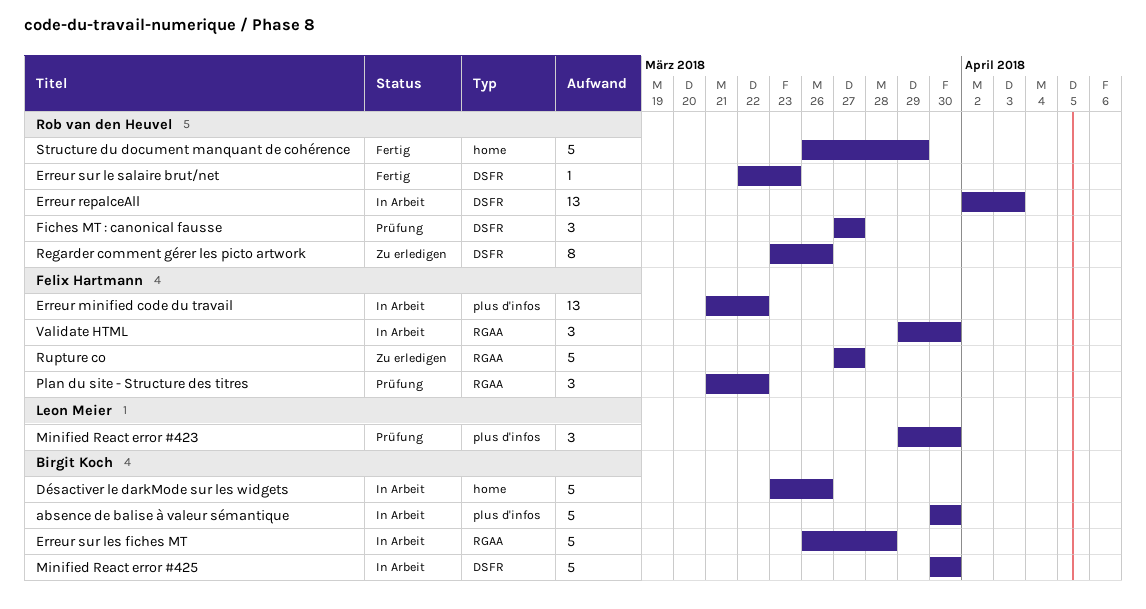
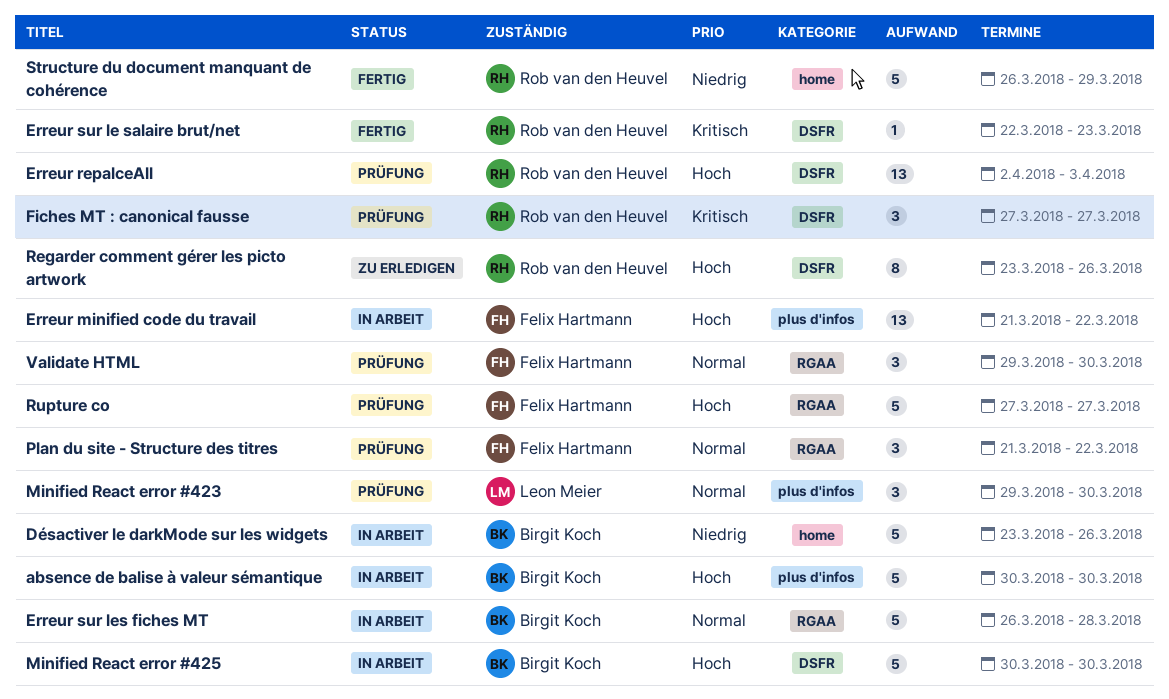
Erreur repalceAll, status: In Arbeit -> Prüfung
Rupture co, status: Zu erledigen -> Prüfung
Validate HTML, status: In Arbeit -> Prüfung

